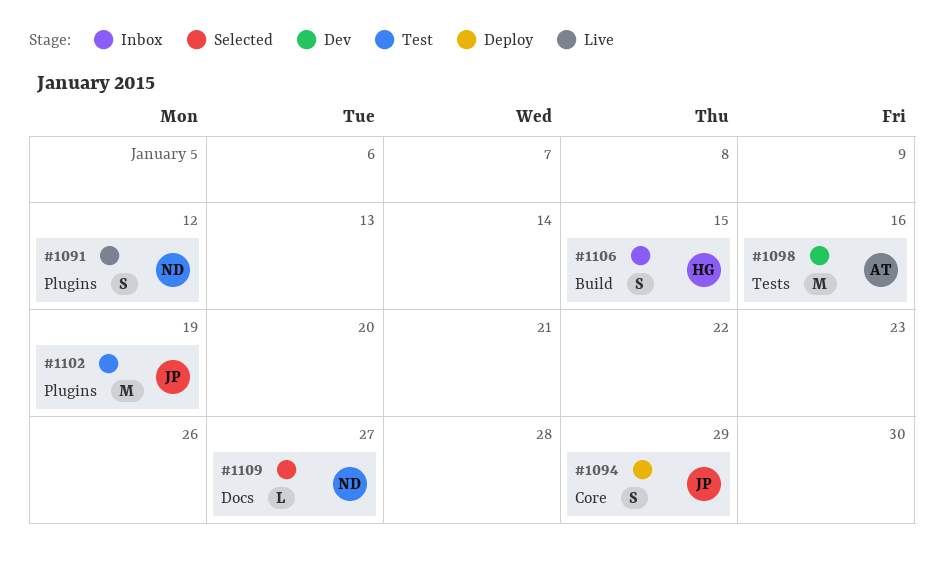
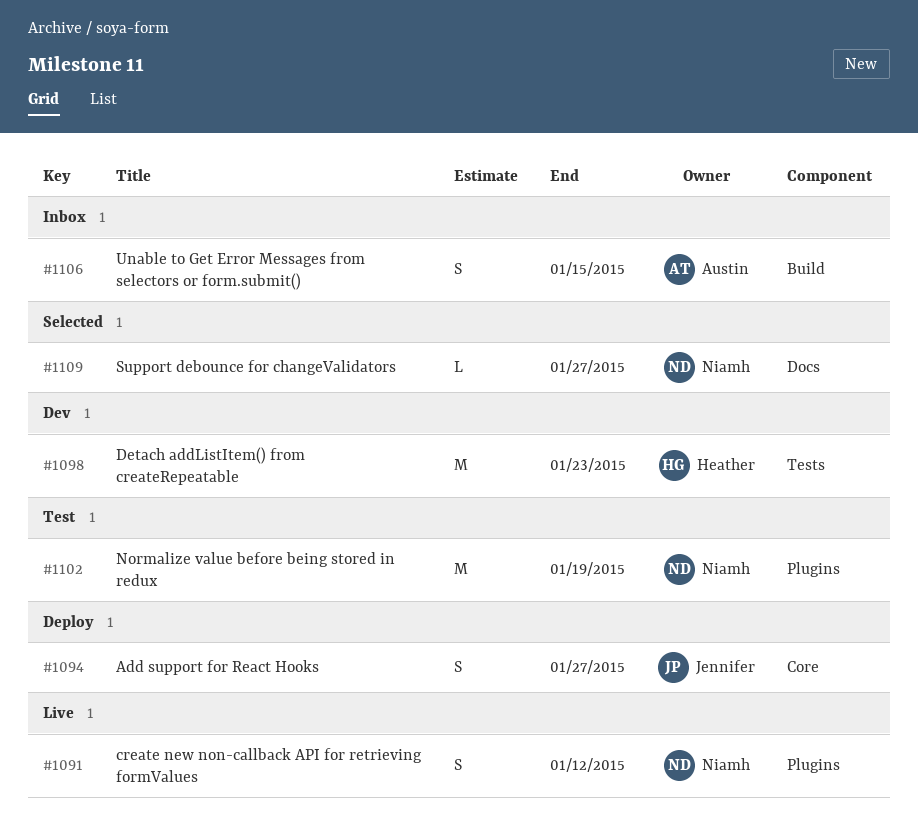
#1094, due: Jan 29 -> Jan 27
#1098, owner: Austin -> Heather
#1098, due: Jan 16 -> Jan 23
#1102, owner: Jennifer -> Niamh
#1106, owner: Heather -> Austin

